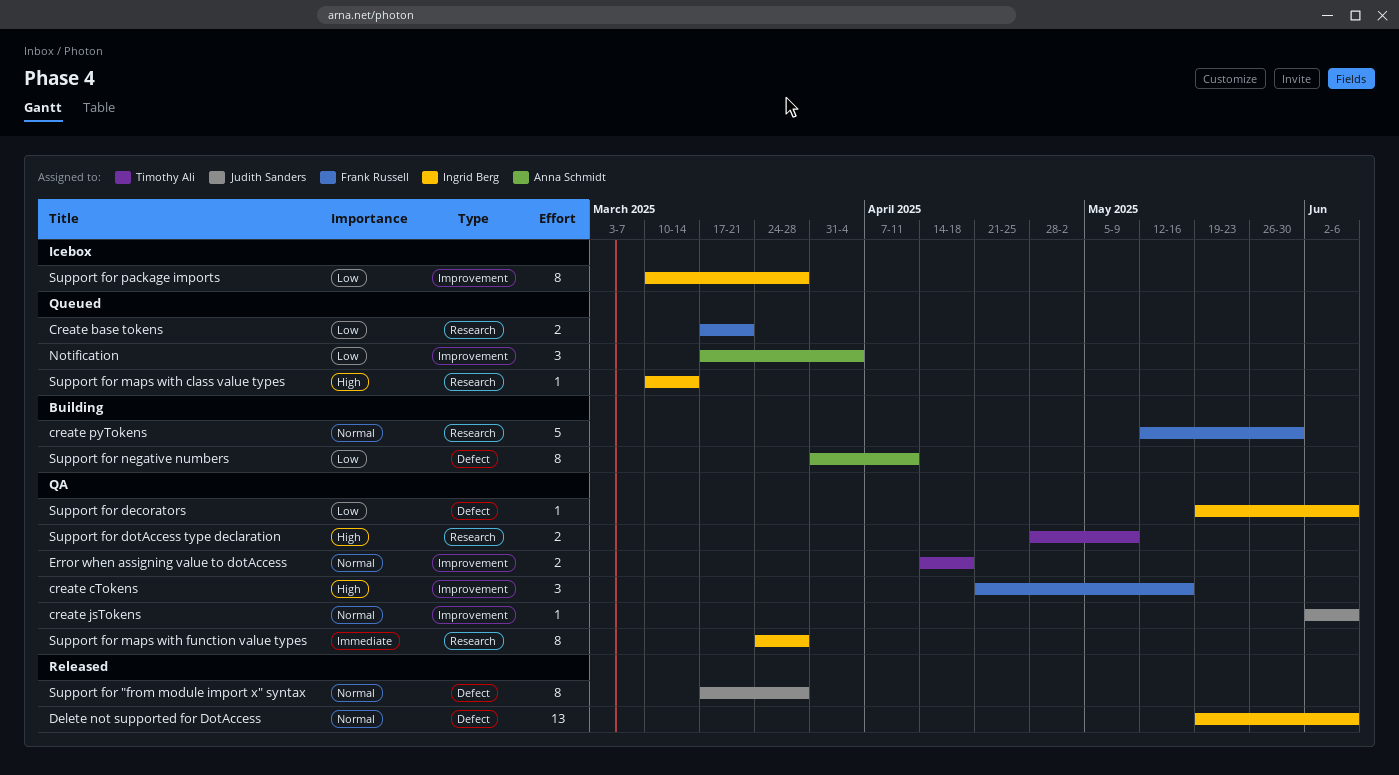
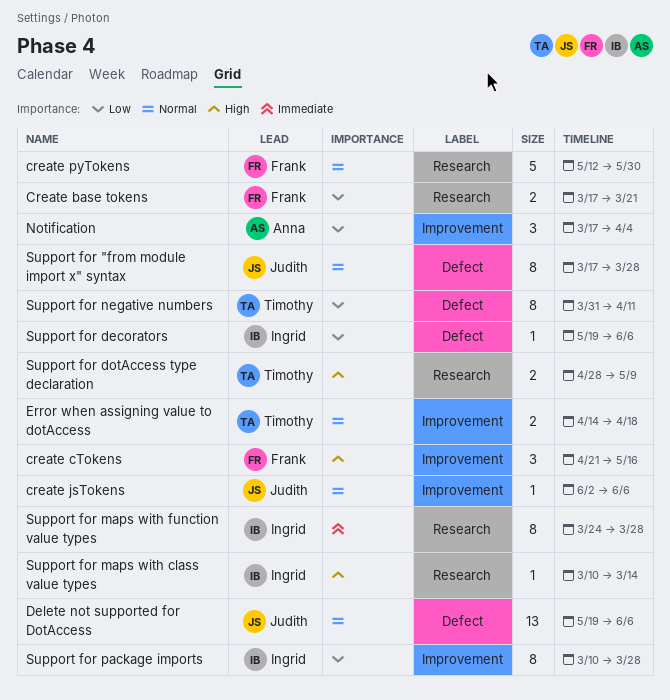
Delete not supported for DotAccess, owner: Ingrid Berg -> Judith Sanders
Support for negative numbers, owner: Anna Schmidt -> Timothy Ali

